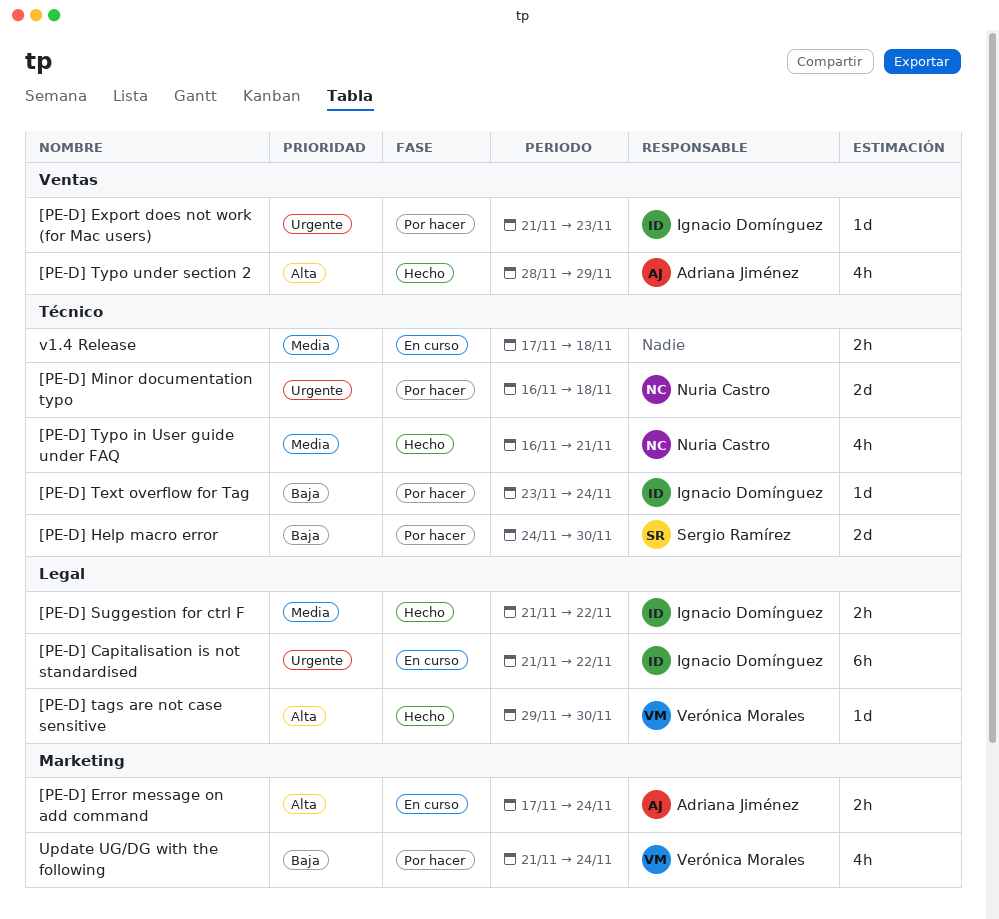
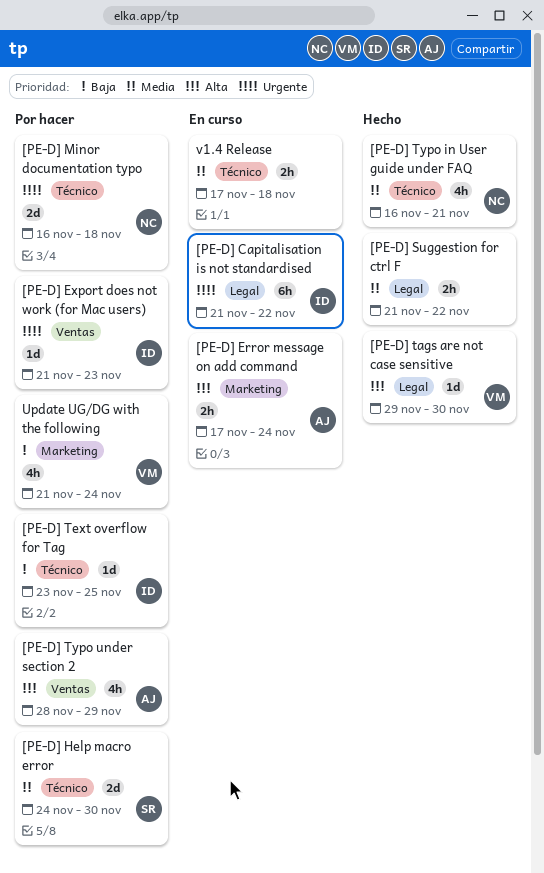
[PE-D] Help macro error, priority: Baja -> Media
[PE-D] Suggestion for ctrl F, owner: Ignacio Domínguez -> none
[PE-D] Text overflow for Tag, due: Nov 24 -> Nov 25
[PE-D] Typo under section 2, status: Hecho -> Por hacer

